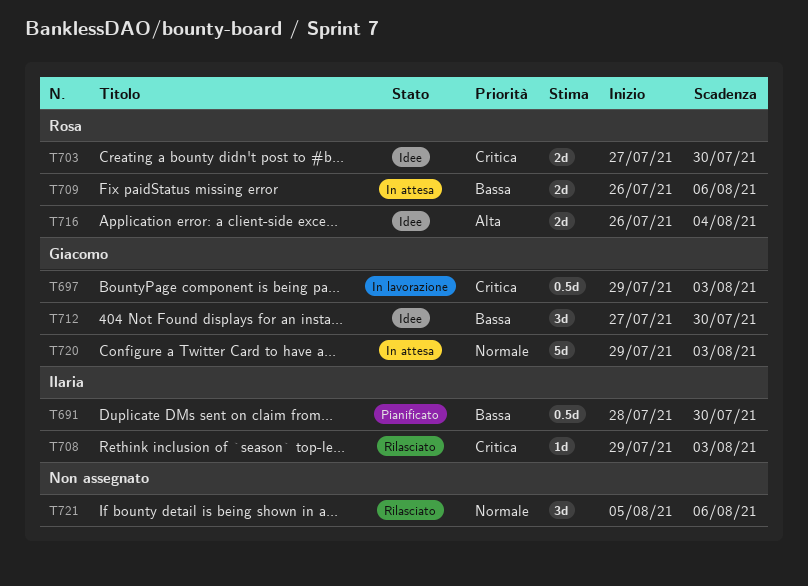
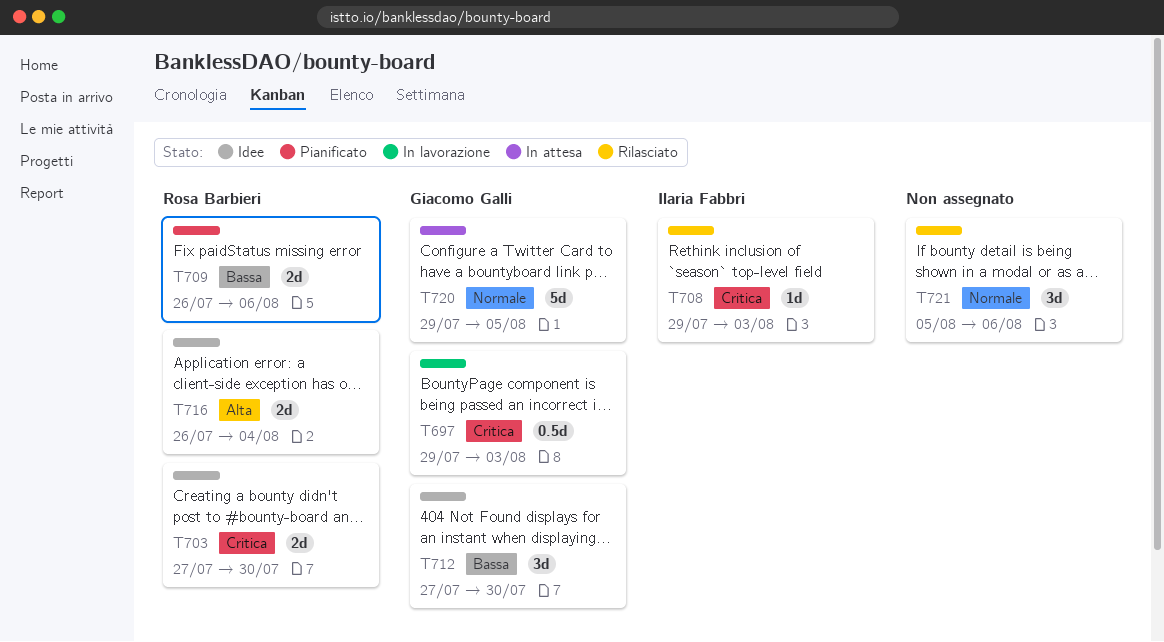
T691: present -> none
T709, status: In attesa -> Pianificato
T720, due: Aug 3 -> Aug 5

